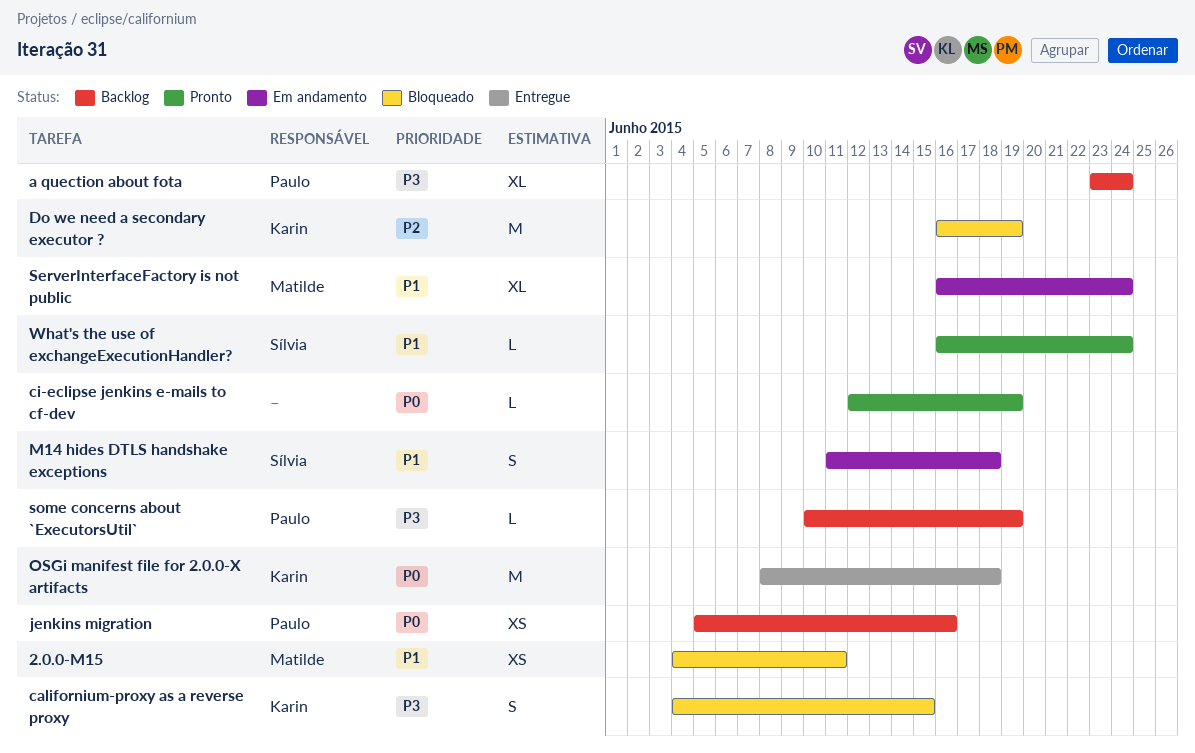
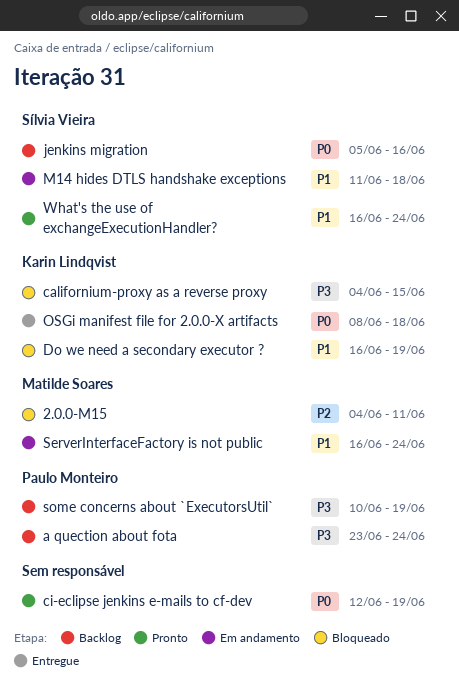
2.0.0-M15, priority: P1 -> P2
Do we need a secondary executor ?, priority: P2 -> P1
jenkins migration, owner: Paulo Monteiro -> Sílvia Vieira

